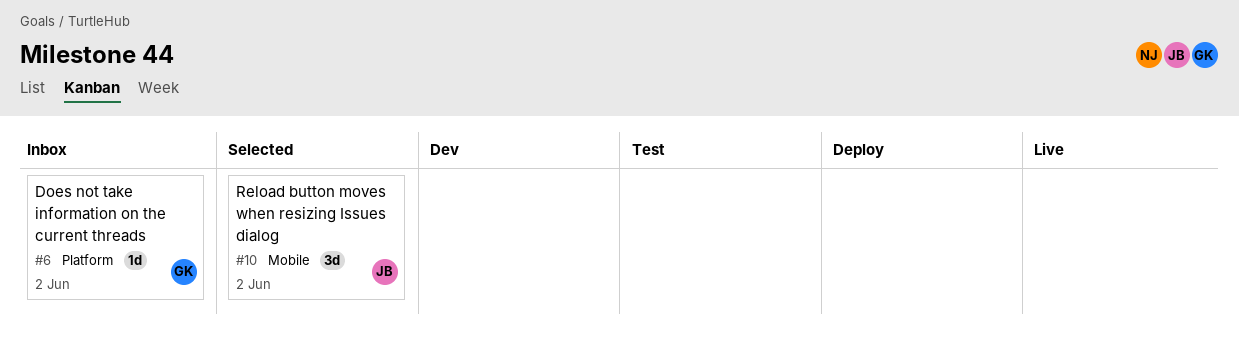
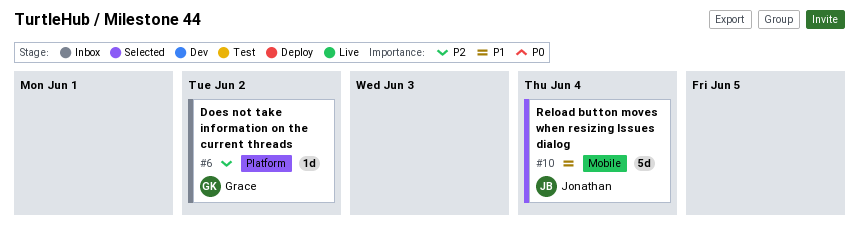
#10, estimate: 3d -> 5d
#10, due: Jun 2 -> Jun 4

